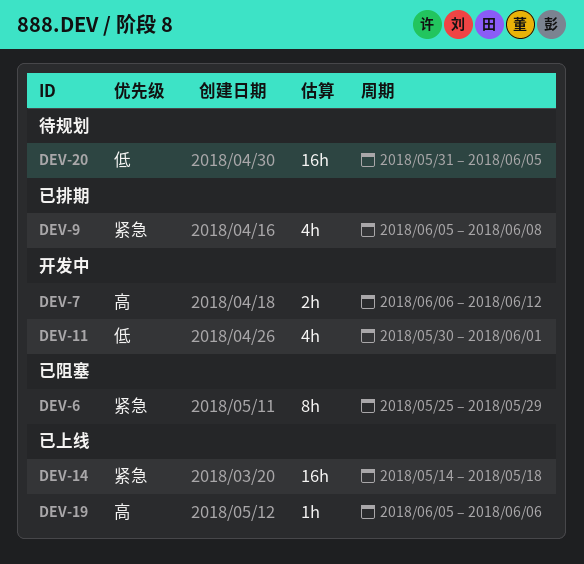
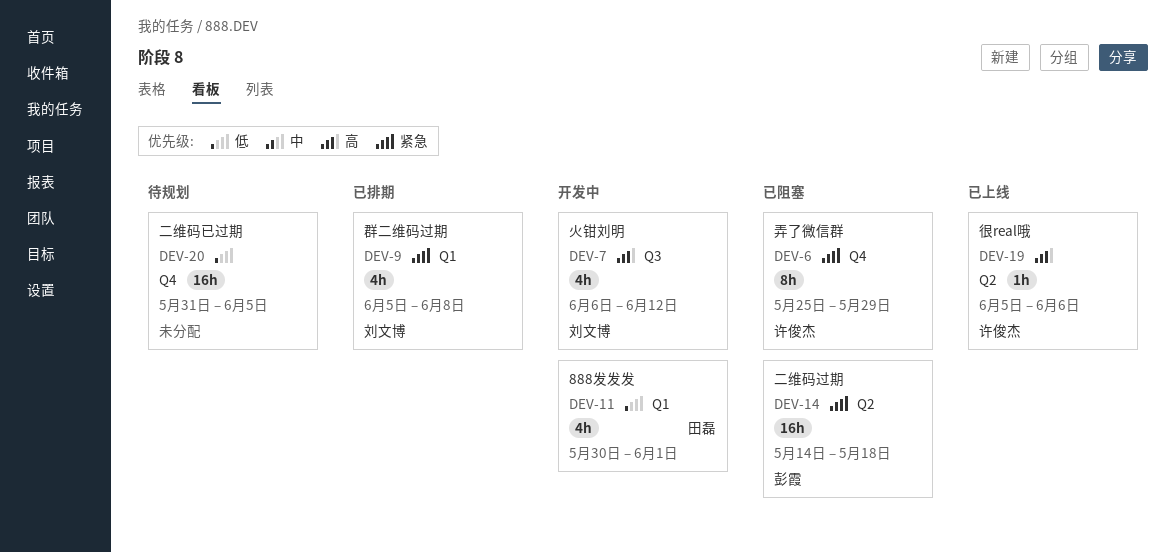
DEV-7, estimate: 2h -> 4h
DEV-14, status: 已上线 -> 已阻塞

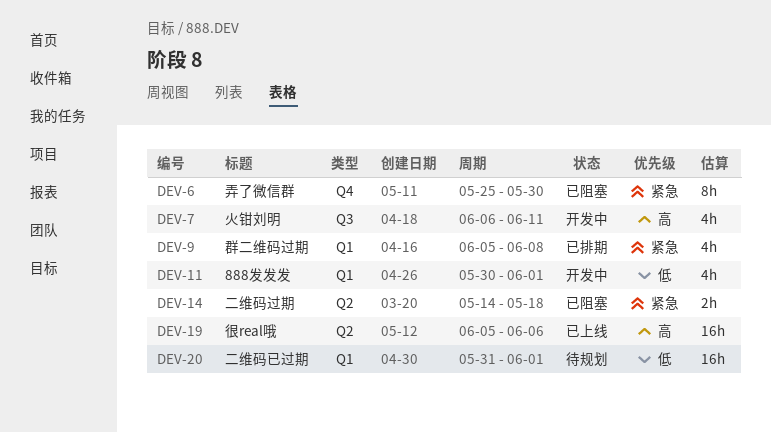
DEV-6, due: May 29 -> May 30
DEV-7, due: Jun 12 -> Jun 11
DEV-14, estimate: 16h -> 2h
DEV-19, estimate: 1h -> 16h
DEV-20, label: Q4 -> Q1
DEV-20, due: Jun 5 -> Jun 1

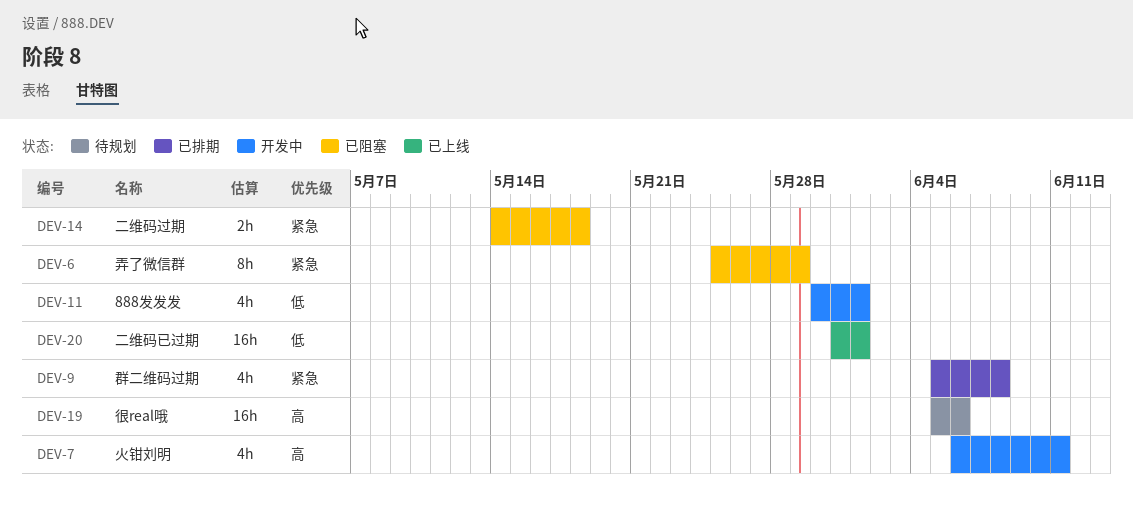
DEV-6, due: May 30 -> May 29
DEV-19, status: 已上线 -> 待规划
DEV-20, status: 待规划 -> 已上线

